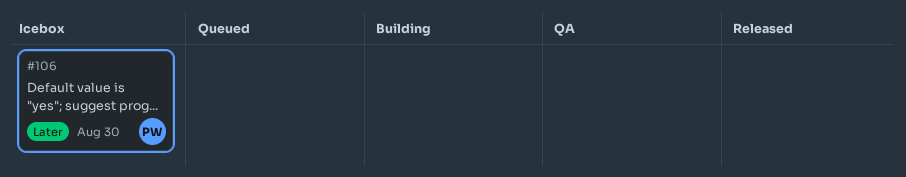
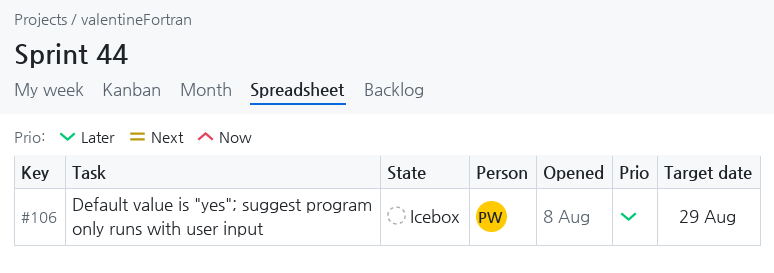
#106, due: Aug 30 -> Aug 29

